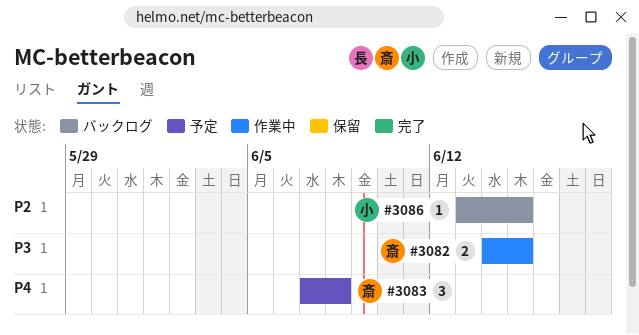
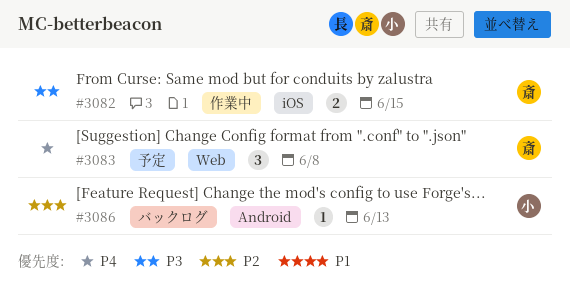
#3086, due: Jun 15 -> Jun 13

